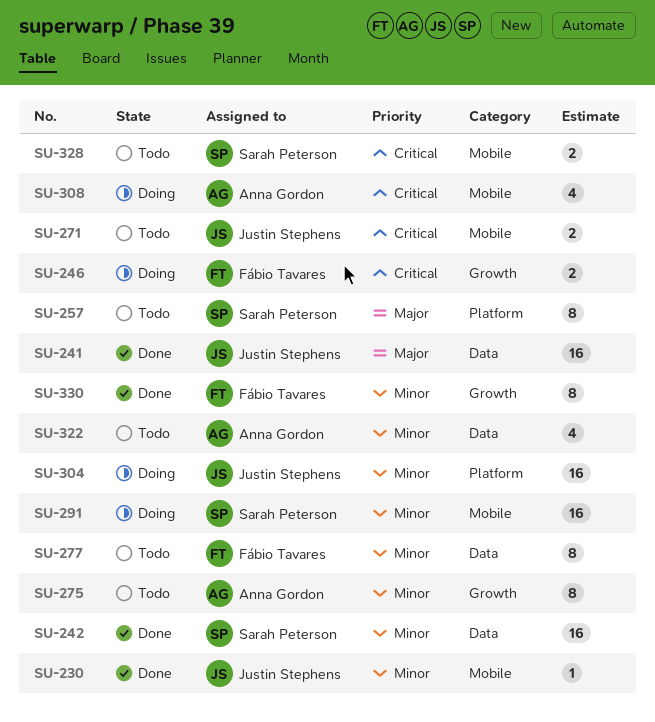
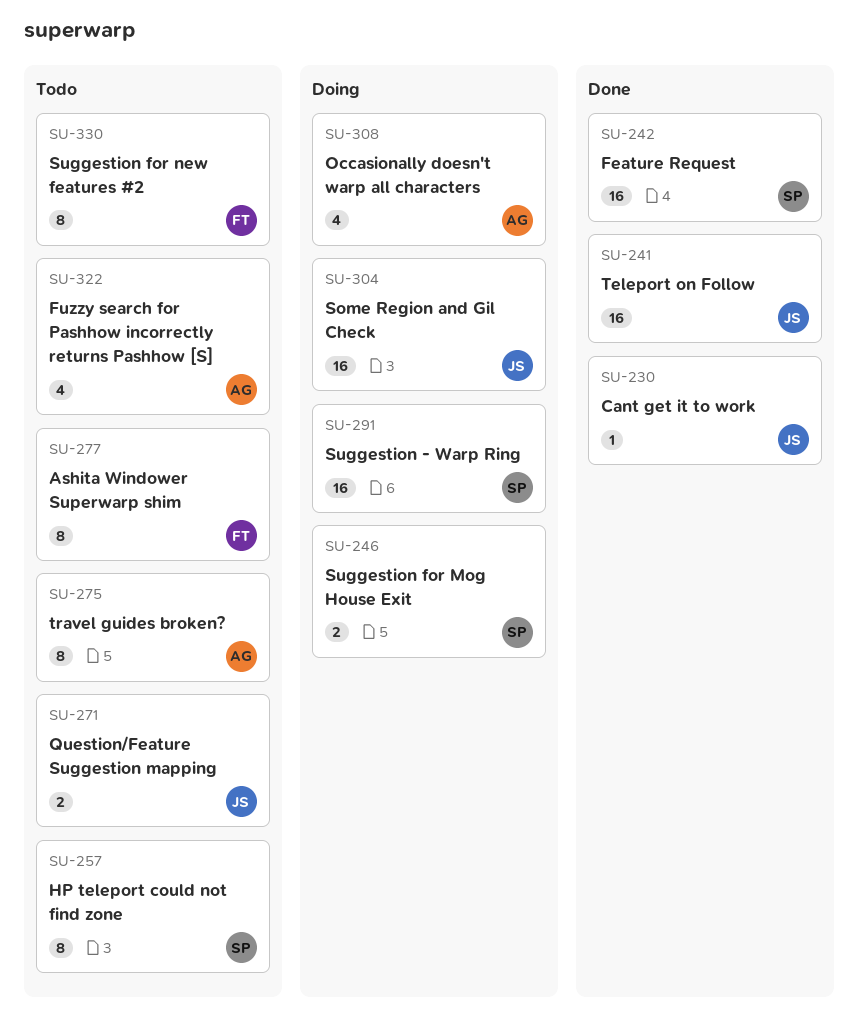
SU-246, owner: Fábio Tavares -> Sarah Peterson
SU-328: present -> none
SU-330, status: Done -> Todo

